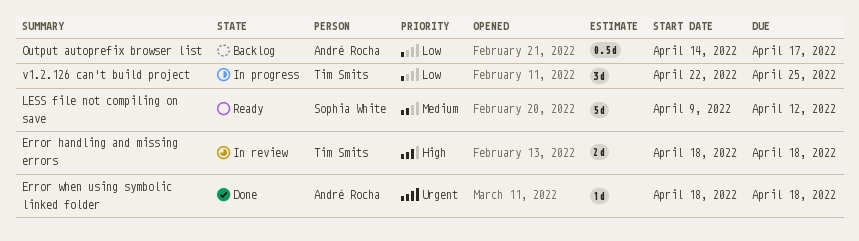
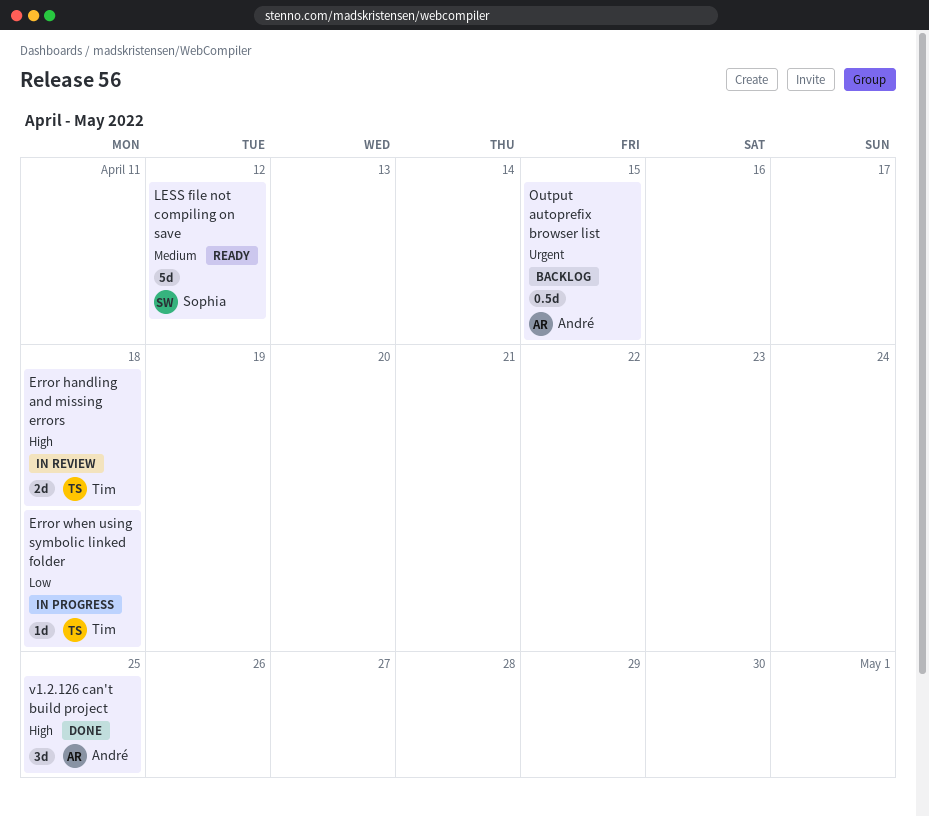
Error when using symbolic linked folder, status: Done -> In progress
Error when using symbolic linked folder, owner: André Rocha -> Tim Smits
Error when using symbolic linked folder, priority: Urgent -> Low
Output autoprefix browser list, priority: Low -> Urgent
Output autoprefix browser list, due: Apr 17 -> Apr 15
v1.2.126 can't build project, status: In progress -> Done
v1.2.126 can't build project, owner: Tim Smits -> André Rocha
v1.2.126 can't build project, priority: Low -> High

